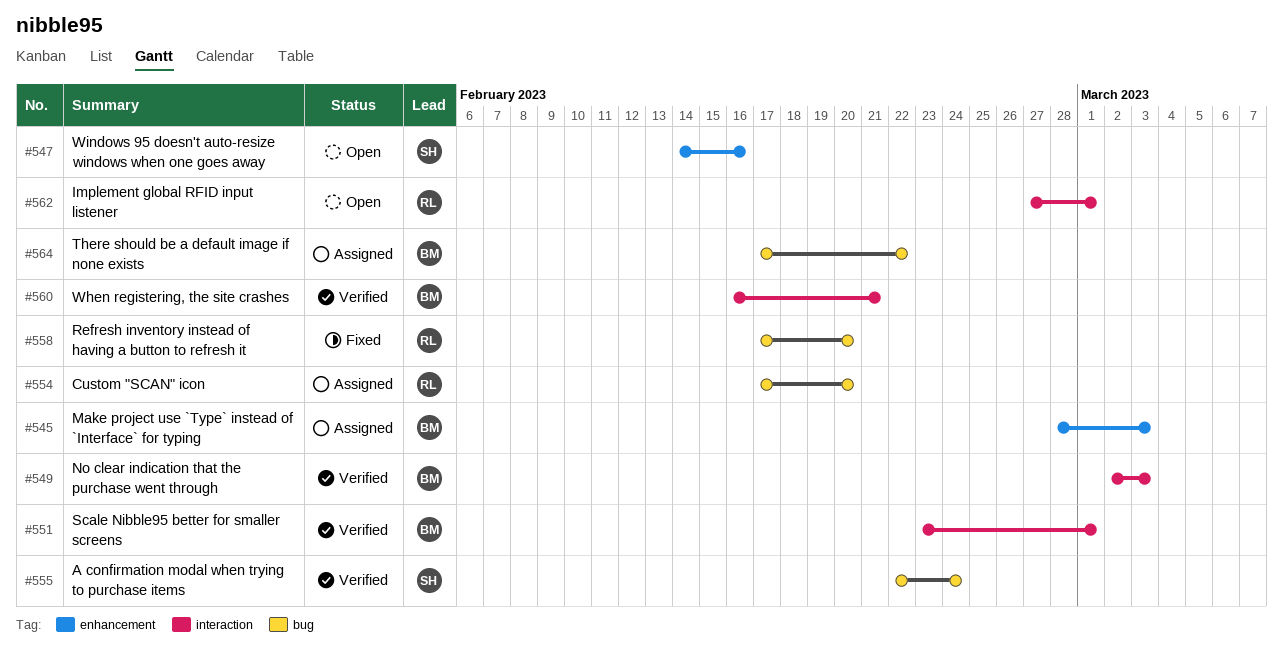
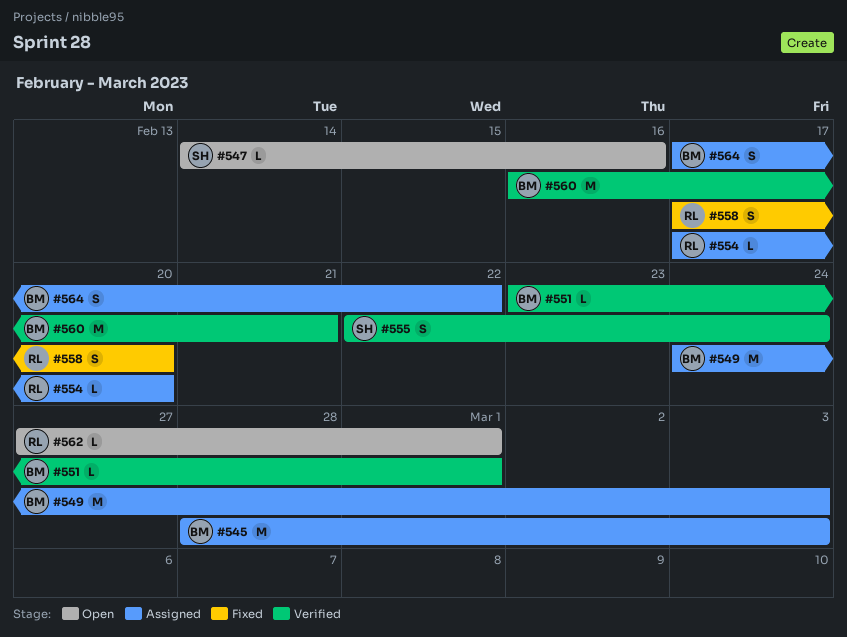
#549, status: Verified -> Assigned
#549, start: Mar 2 -> Feb 24

